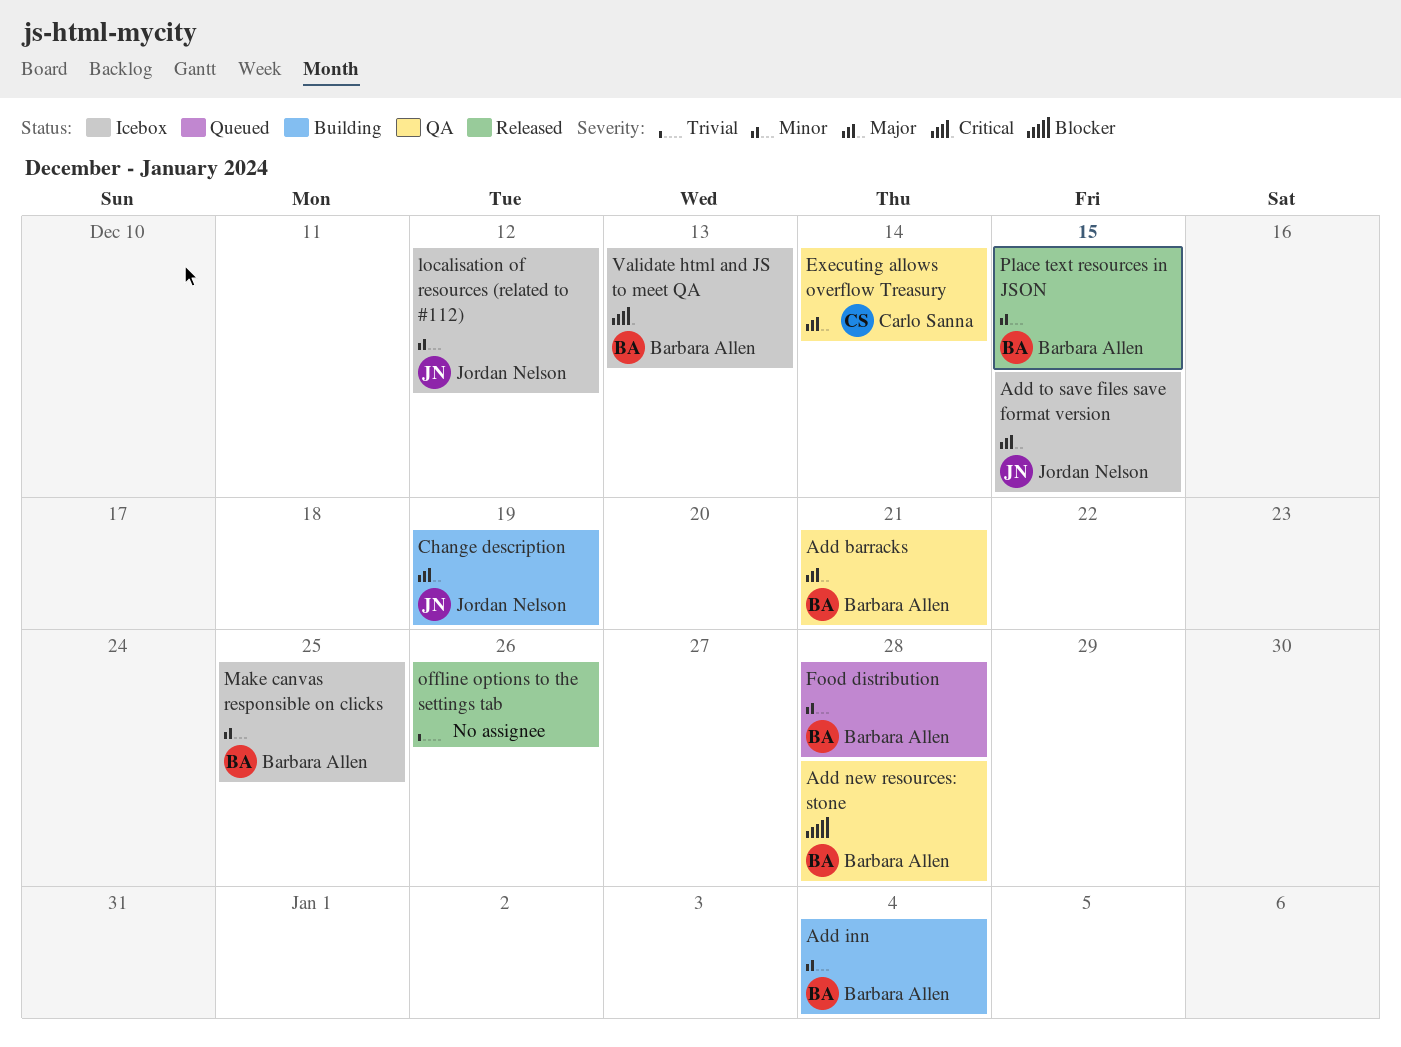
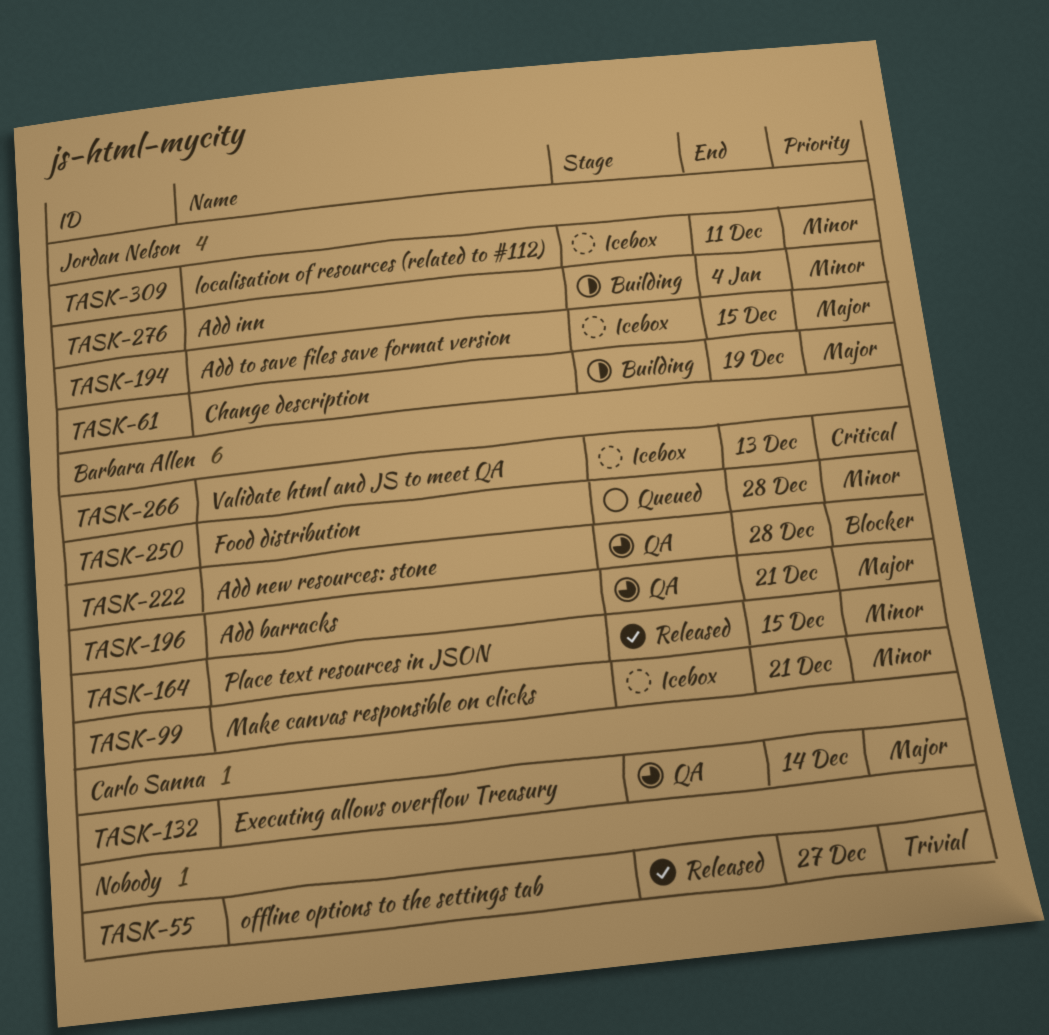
Add inn, owner: Barbara Allen -> Jordan Nelson
localisation of resources (related to #112), due: Dec 12 -> Dec 11
Make canvas responsible on clicks, due: Dec 25 -> Dec 21
offline options to the settings tab, due: Dec 26 -> Dec 27

